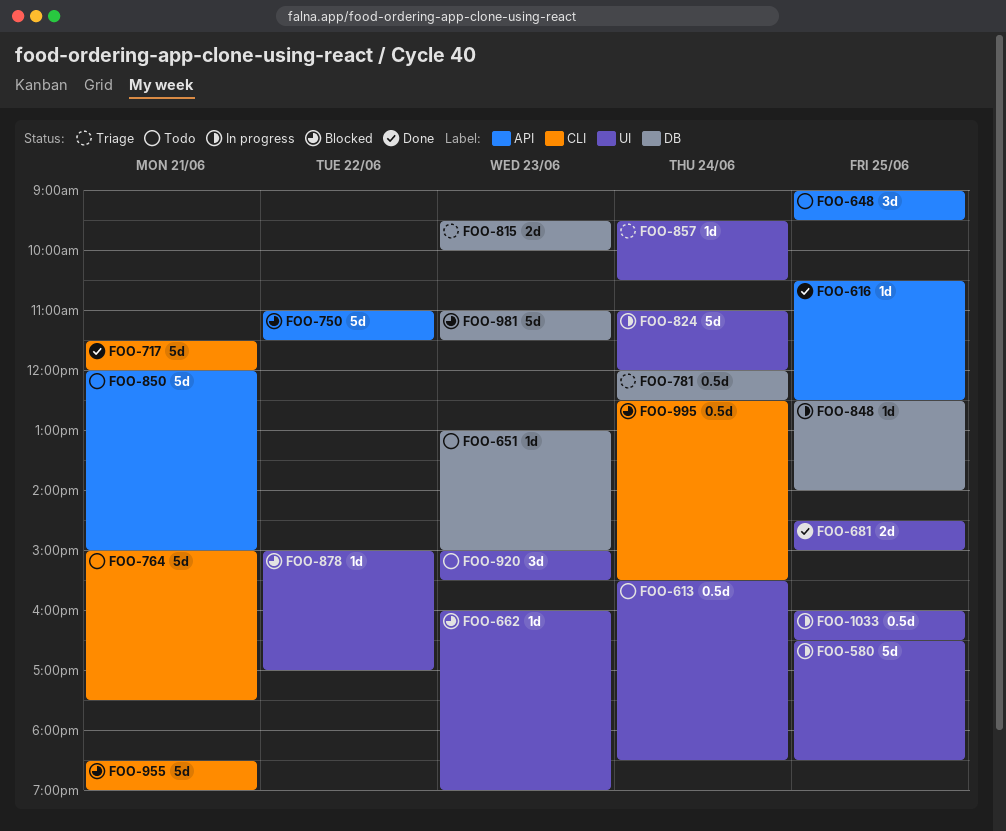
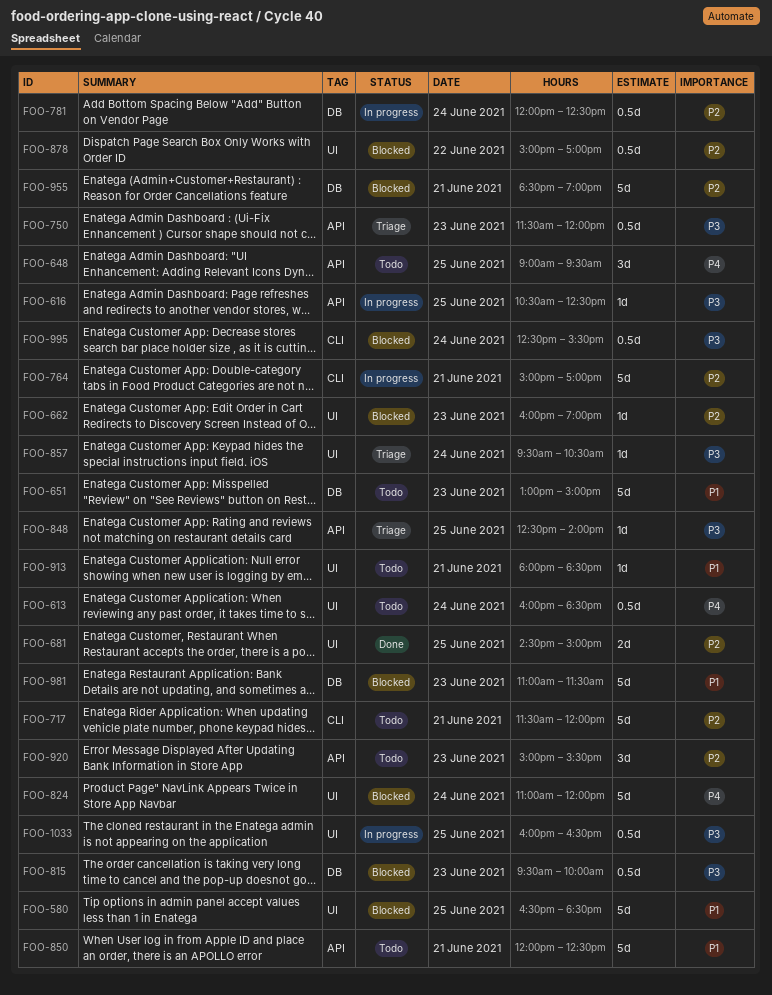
FOO-580, status: In progress -> Blocked
FOO-613, begins: 15:30 -> 16:00
FOO-616, status: Done -> In progress
FOO-651, estimate: 1d -> 5d
FOO-717, status: Done -> Todo
FOO-750, status: Blocked -> Triage
FOO-750, estimate: 5d -> 0.5d
FOO-750, day: Jun 22 -> Jun 23
FOO-750, begins: 11:00 -> 11:30
FOO-750, ends: 11:30 -> 12:00
FOO-764, status: Todo -> In progress
FOO-764, ends: 17:30 -> 17:00
FOO-781, status: Triage -> In progress
FOO-815, status: Triage -> Blocked
FOO-815, estimate: 2d -> 0.5d
FOO-824, status: In progress -> Blocked
FOO-848, status: In progress -> Triage
FOO-848, label: DB -> API
FOO-850, ends: 15:00 -> 12:30
FOO-878, estimate: 1d -> 0.5d
FOO-913: none -> present
FOO-920, label: UI -> API
FOO-955, label: CLI -> DB

